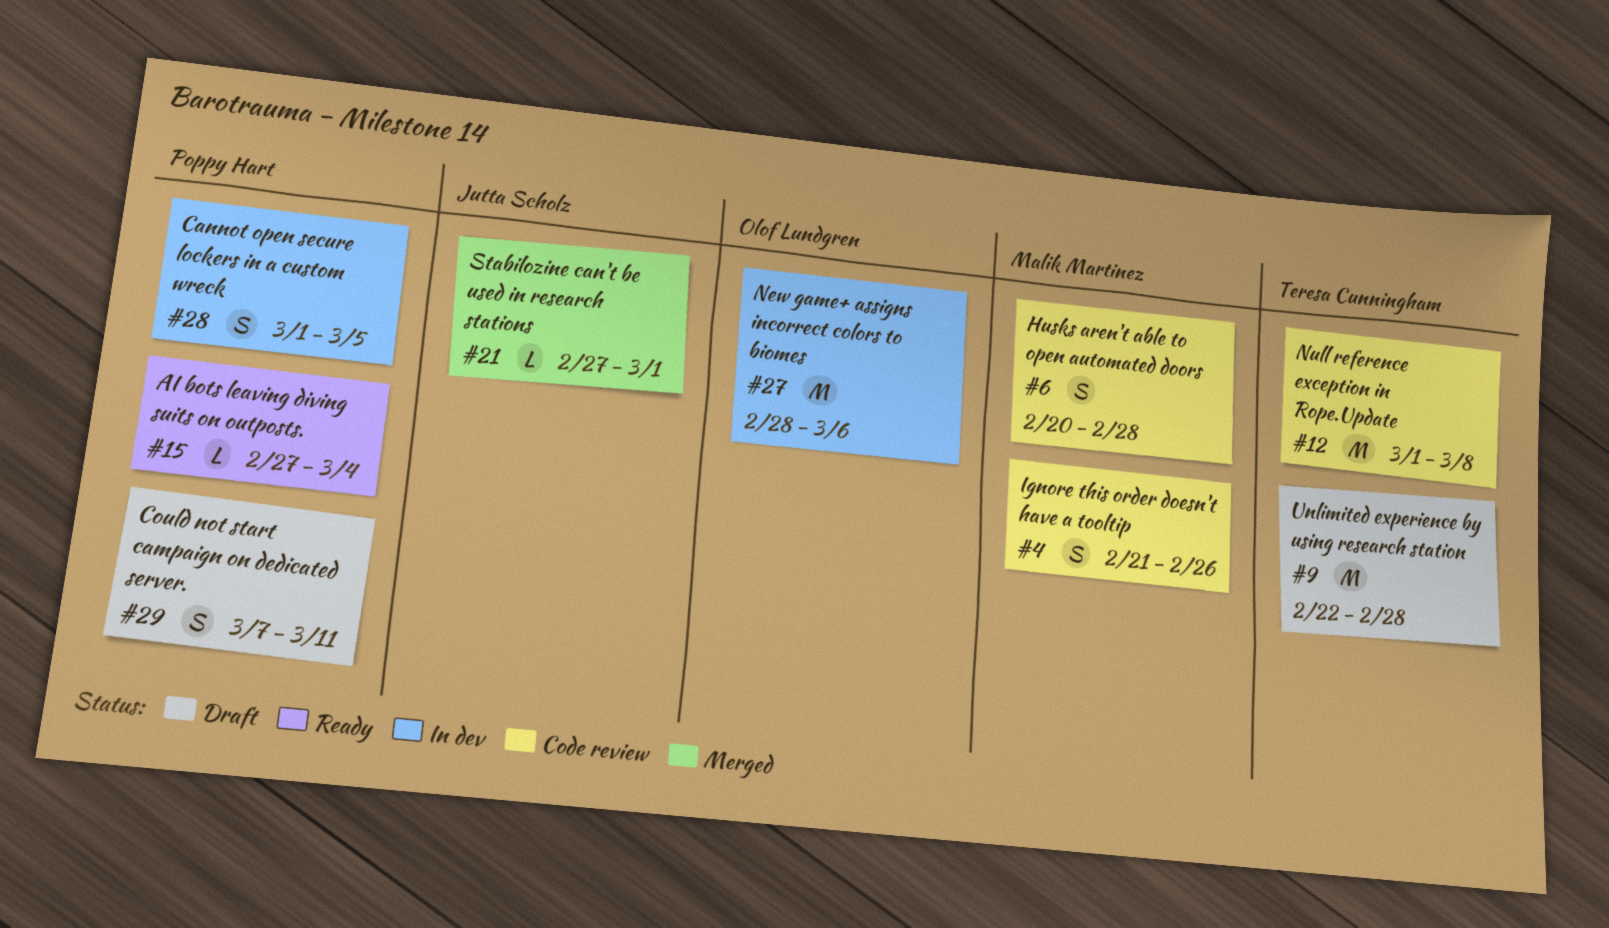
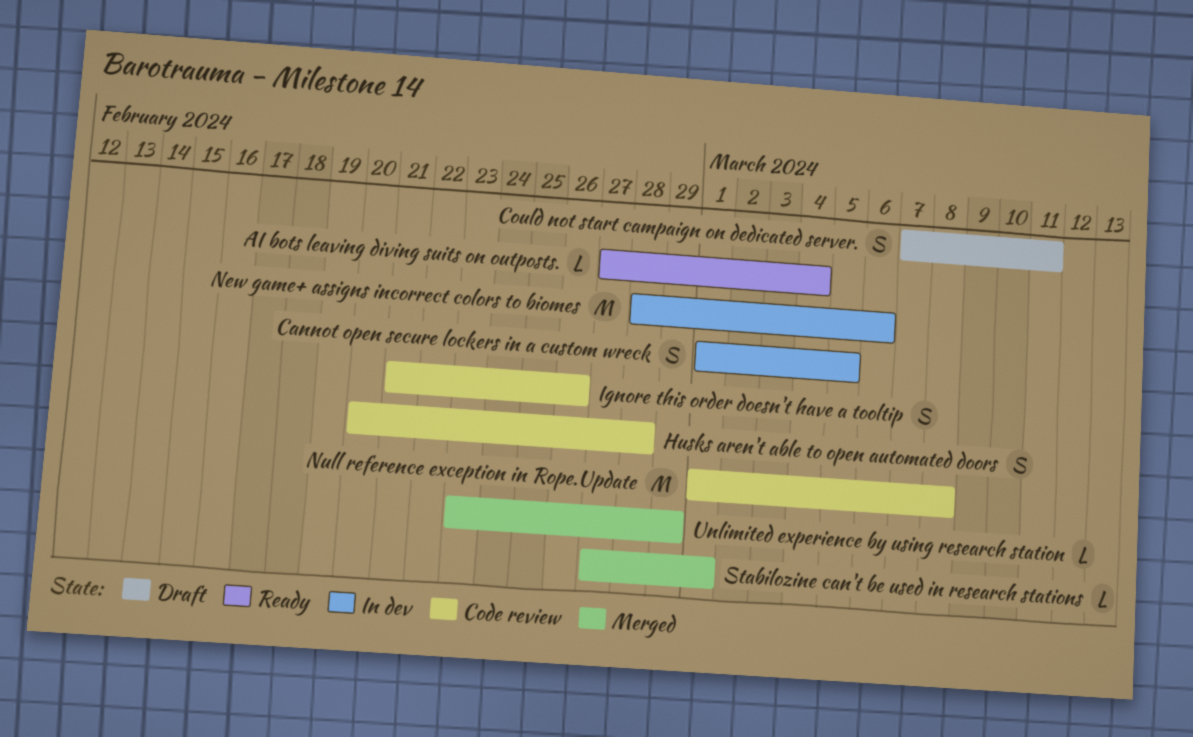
Unlimited experience by using research station, status: Draft -> Merged
Unlimited experience by using research station, estimate: M -> L
Unlimited experience by using research station, start: Feb 22 -> Feb 23
Unlimited experience by using research station, due: Feb 28 -> Feb 29

